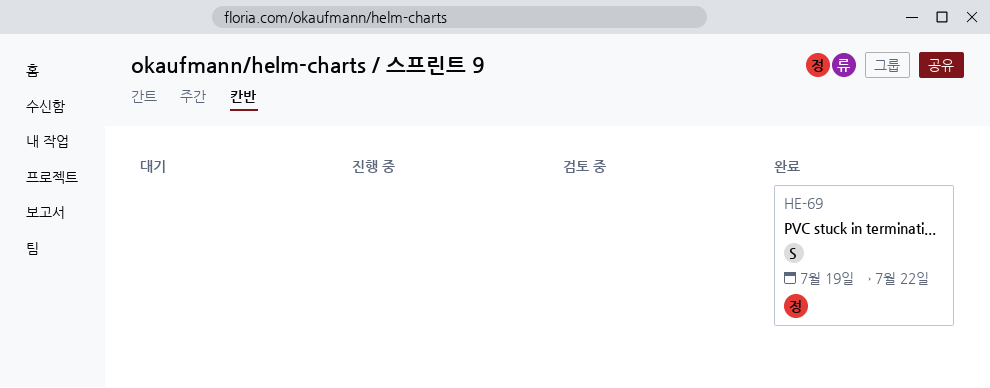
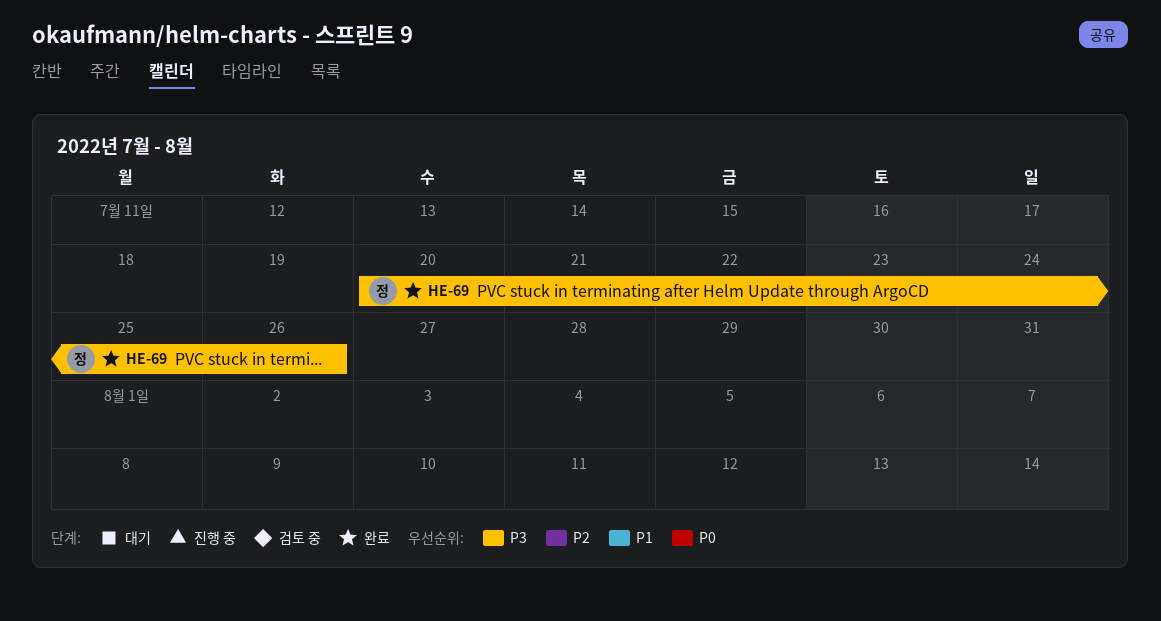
HE-69, start: Jul 19 -> Jul 20
HE-69, due: Jul 22 -> Jul 26

